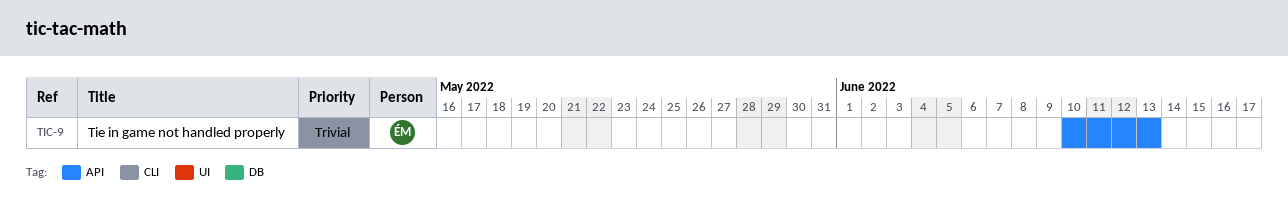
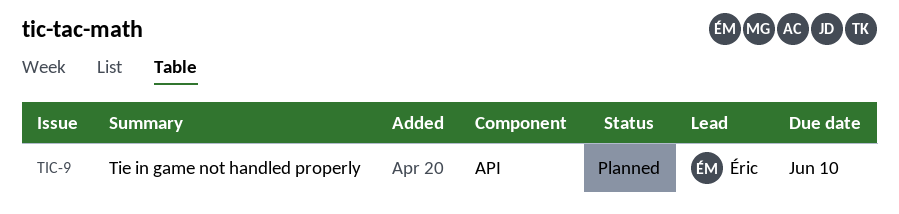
TIC-9, due: Jun 13 -> Jun 10

